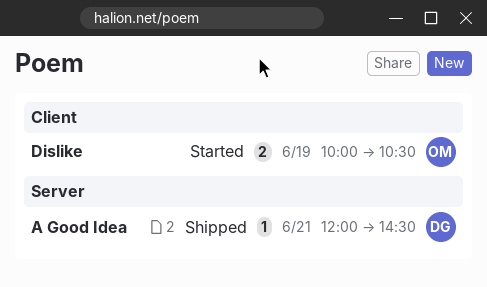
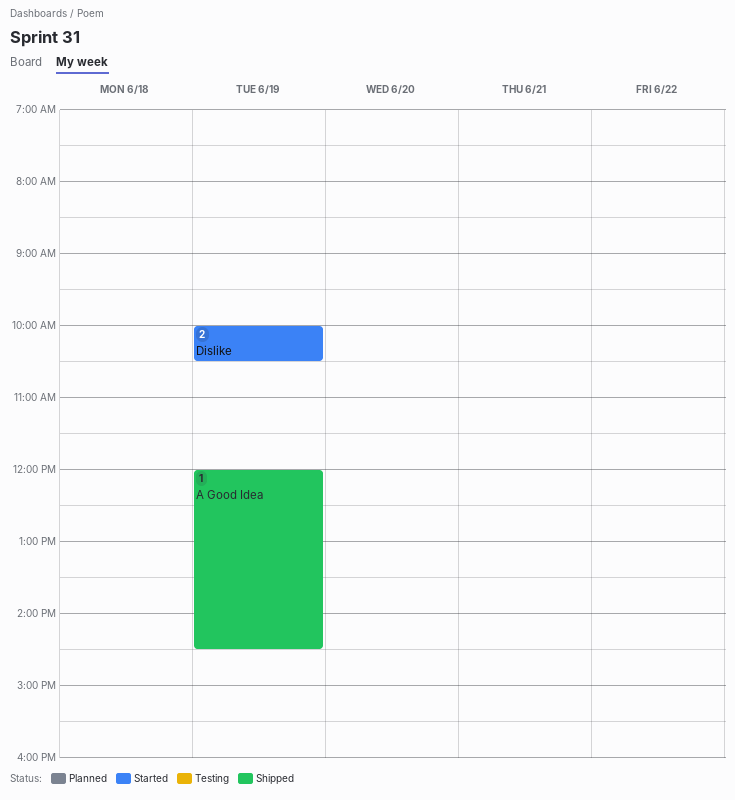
A Good Idea, day: Jun 21 -> Jun 19

